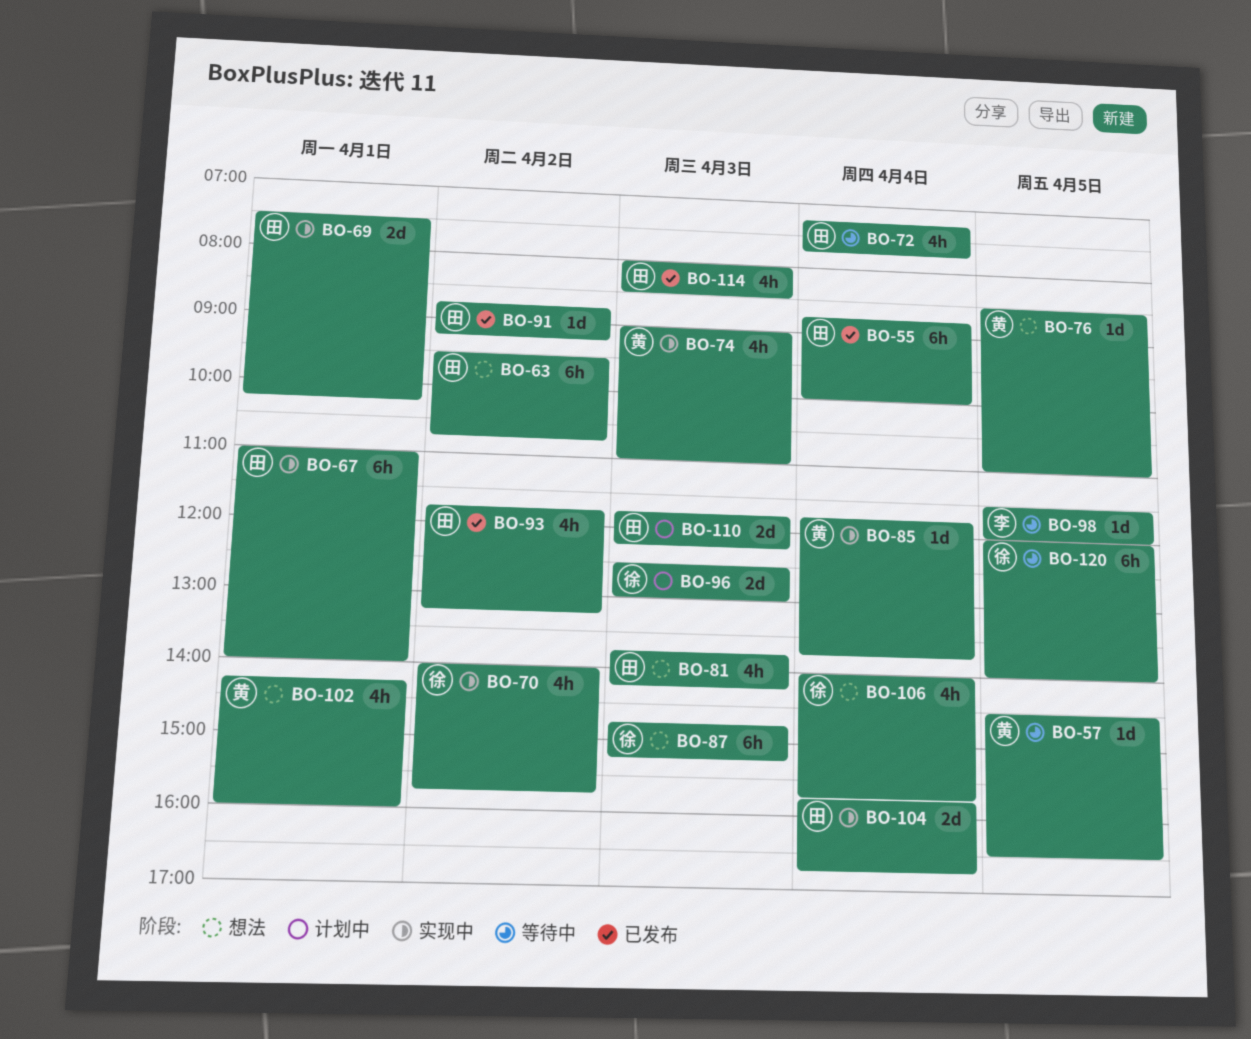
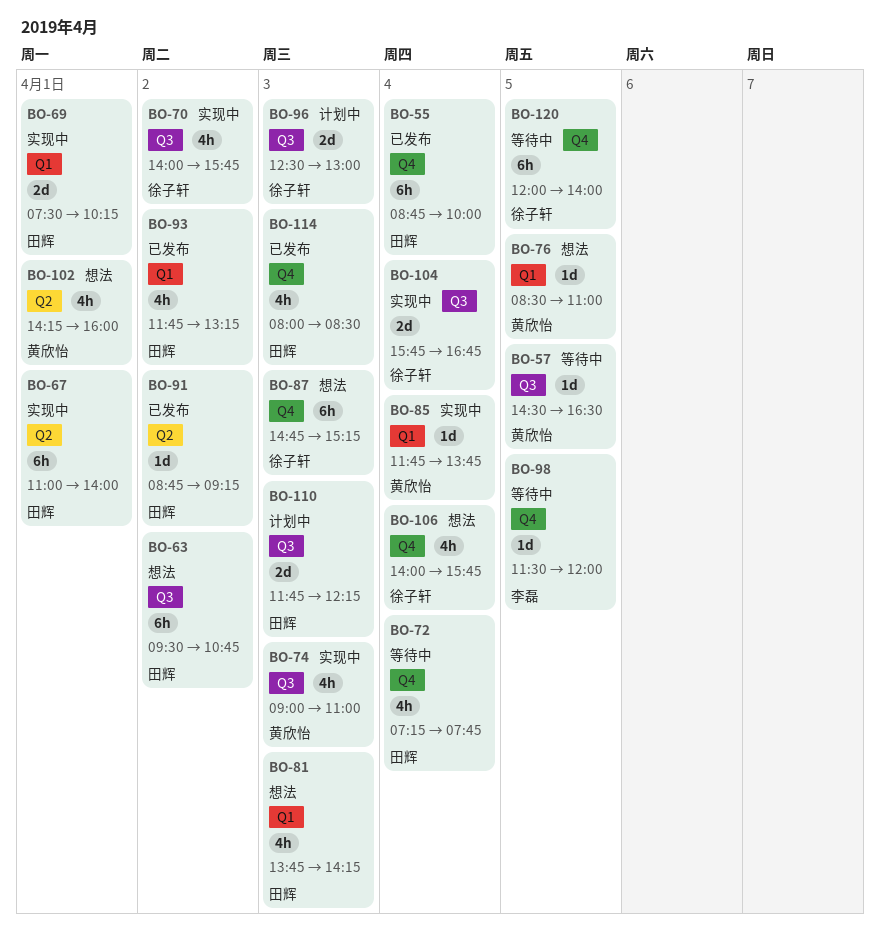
BO-104, owner: 田辉 -> 徐子轩

